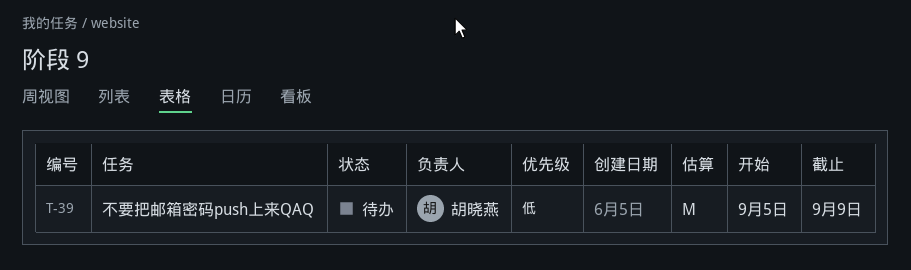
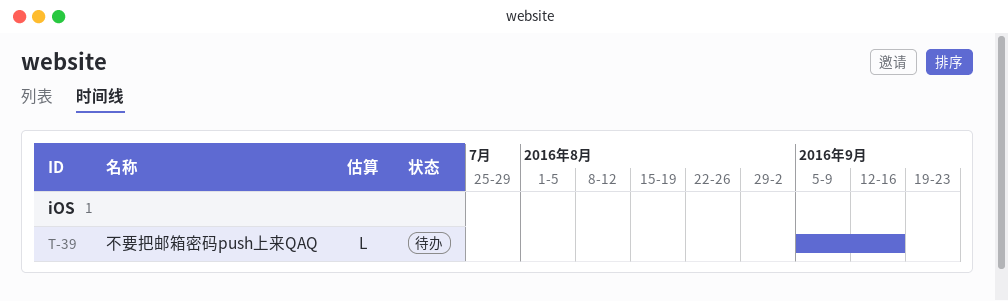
T-39, estimate: M -> L
T-39, due: Sep 9 -> Sep 16

